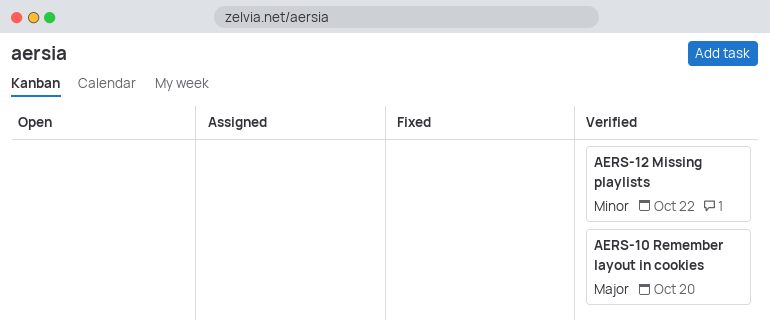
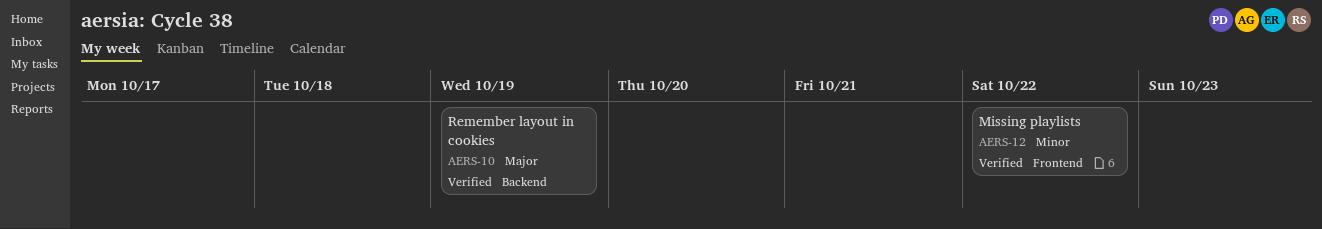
AERS-10, due: Oct 20 -> Oct 19

